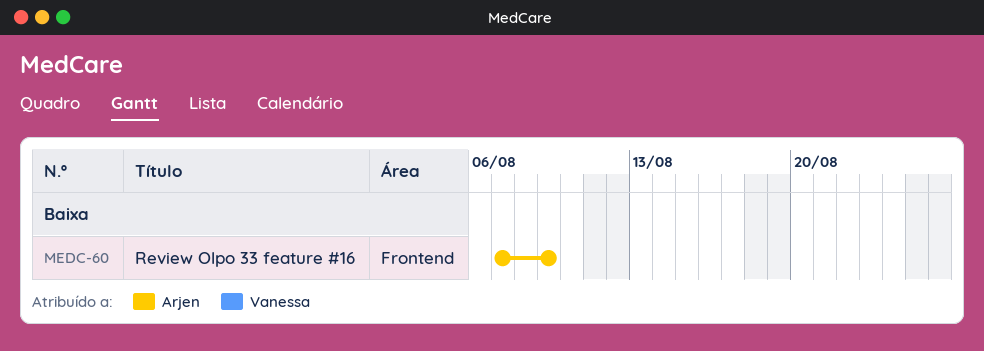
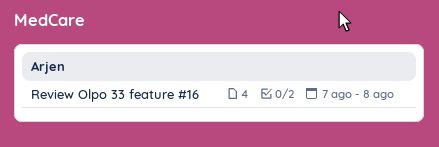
Review Olpo 33 feature #16, due: Aug 9 -> Aug 8

